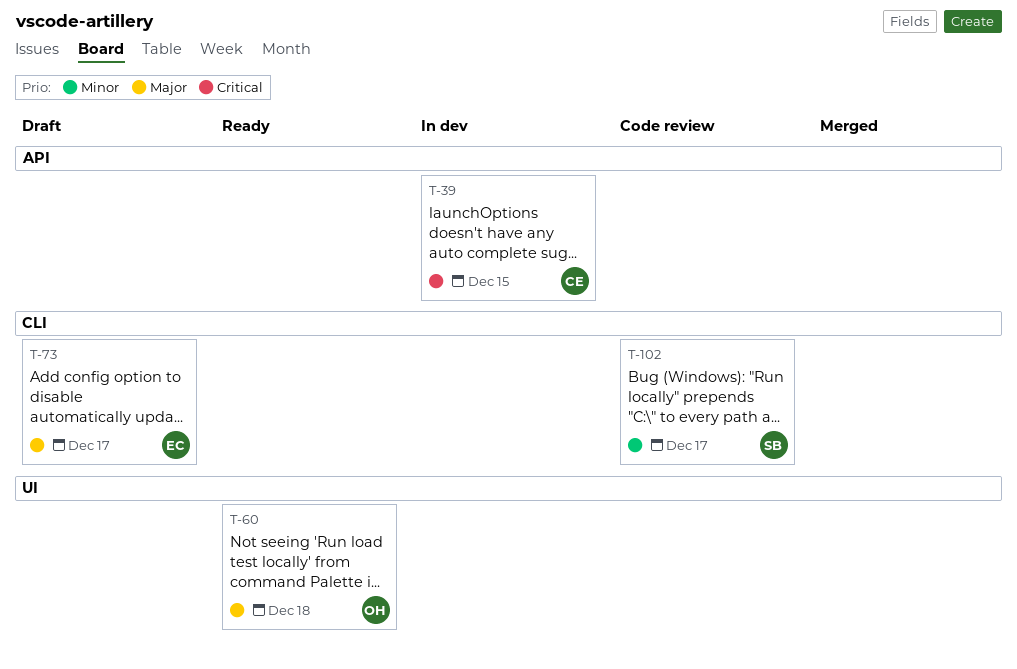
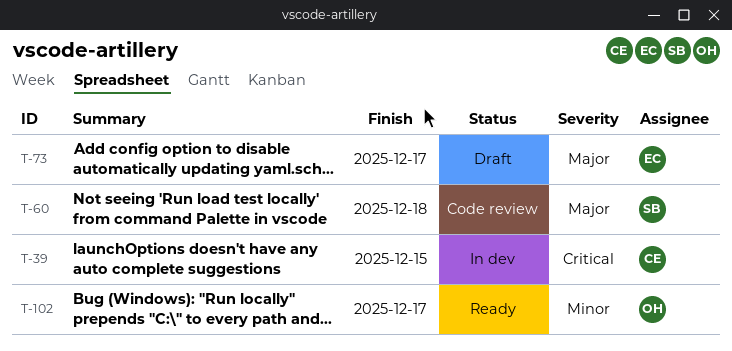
T-60, status: Ready -> Code review
T-60, owner: OH -> SB
T-102, status: Code review -> Ready
T-102, owner: SB -> OH

